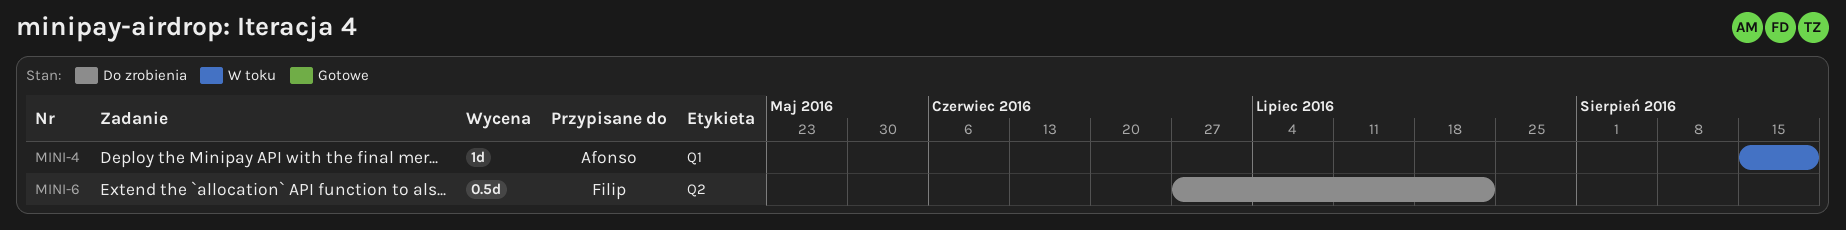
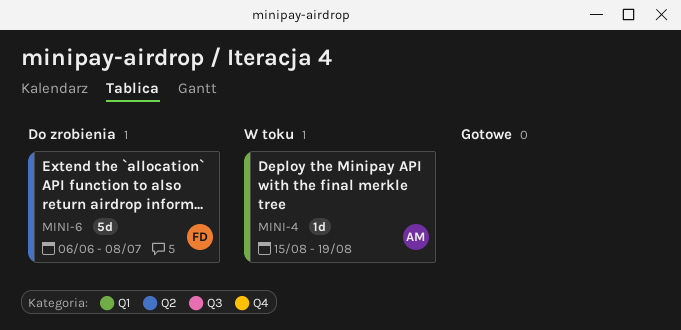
MINI-6, estimate: 0.5d -> 5d
MINI-6, start: Jun 27 -> Jun 6
MINI-6, due: Jul 22 -> Jul 8

